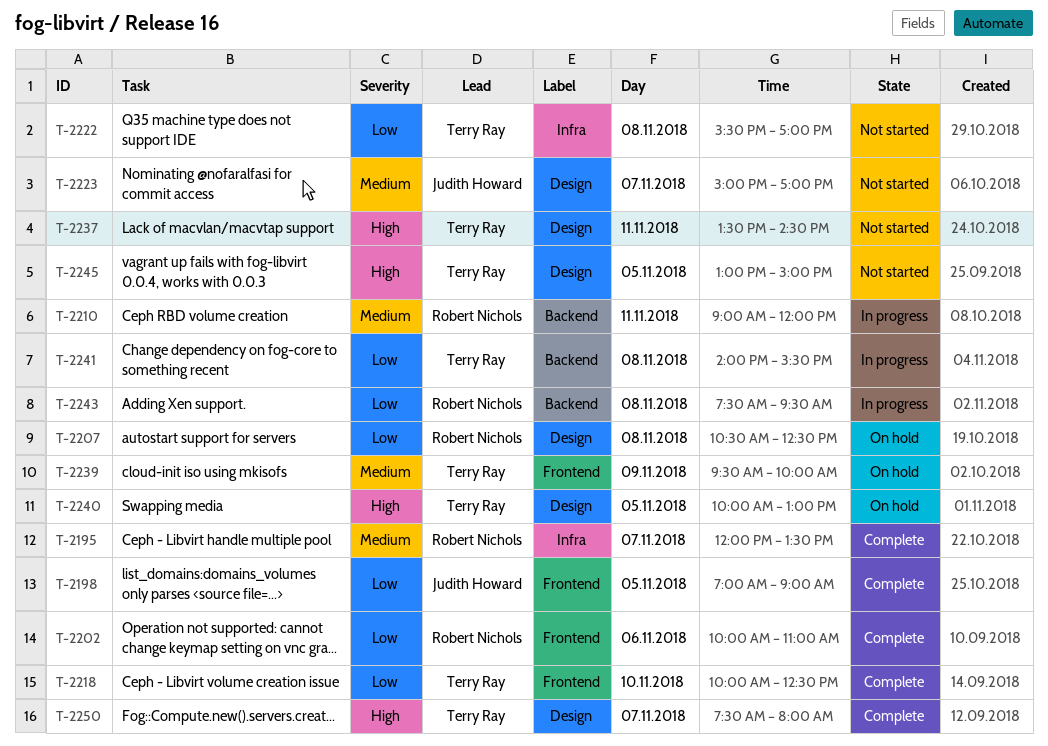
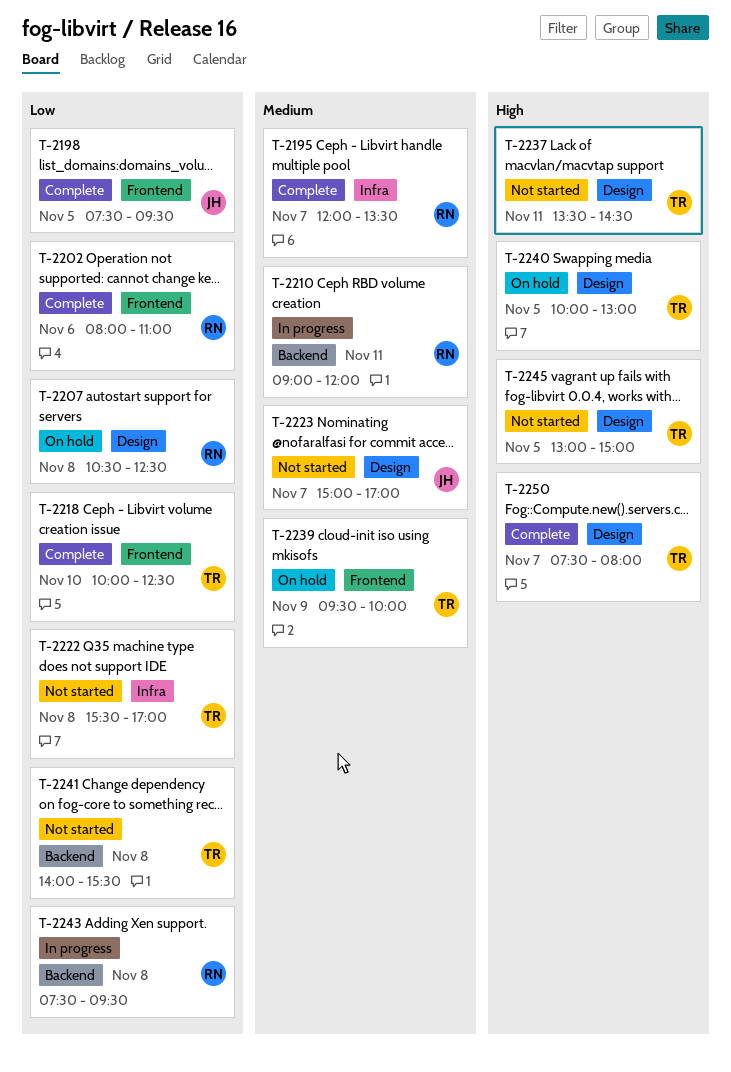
T-2198, begins: 07:00 -> 07:30
T-2198, ends: 09:00 -> 09:30
T-2202, begins: 10:00 -> 08:00
T-2241, status: In progress -> Not started

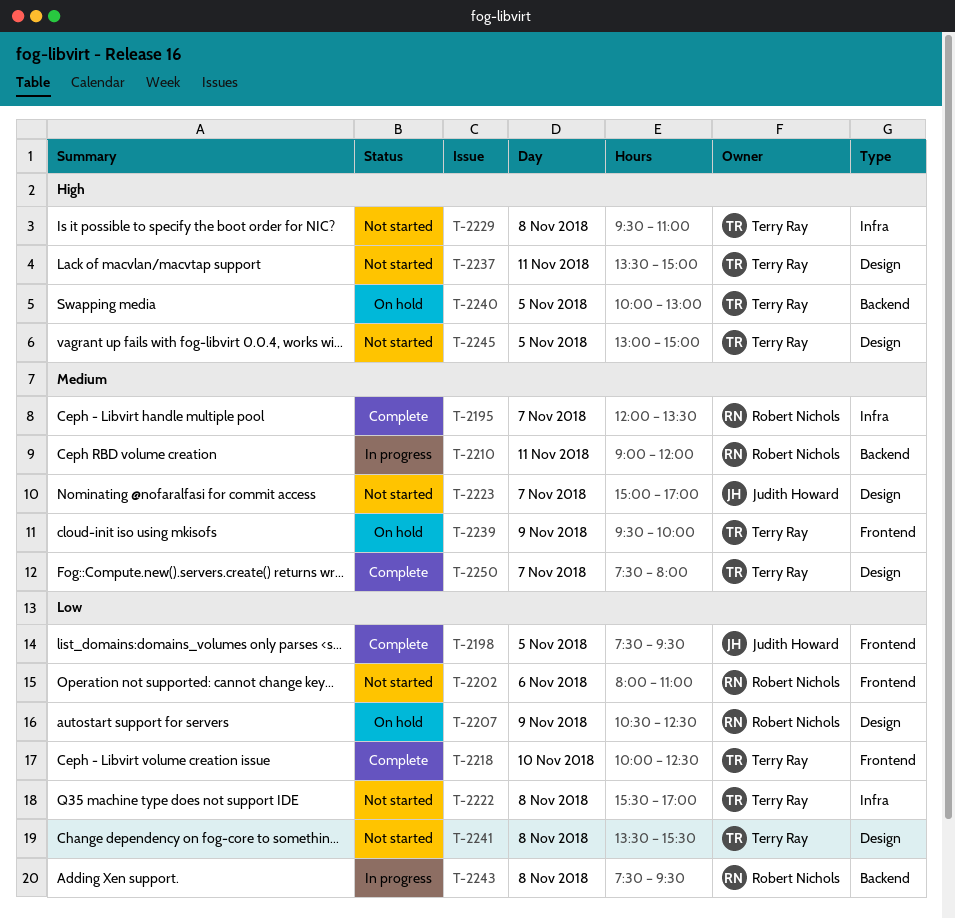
T-2202, status: Complete -> Not started
T-2207, day: Nov 8 -> Nov 9
T-2229: none -> present
T-2237, ends: 14:30 -> 15:00
T-2240, label: Design -> Backend
T-2241, label: Backend -> Design
T-2241, begins: 14:00 -> 13:30
T-2250, priority: High -> Medium

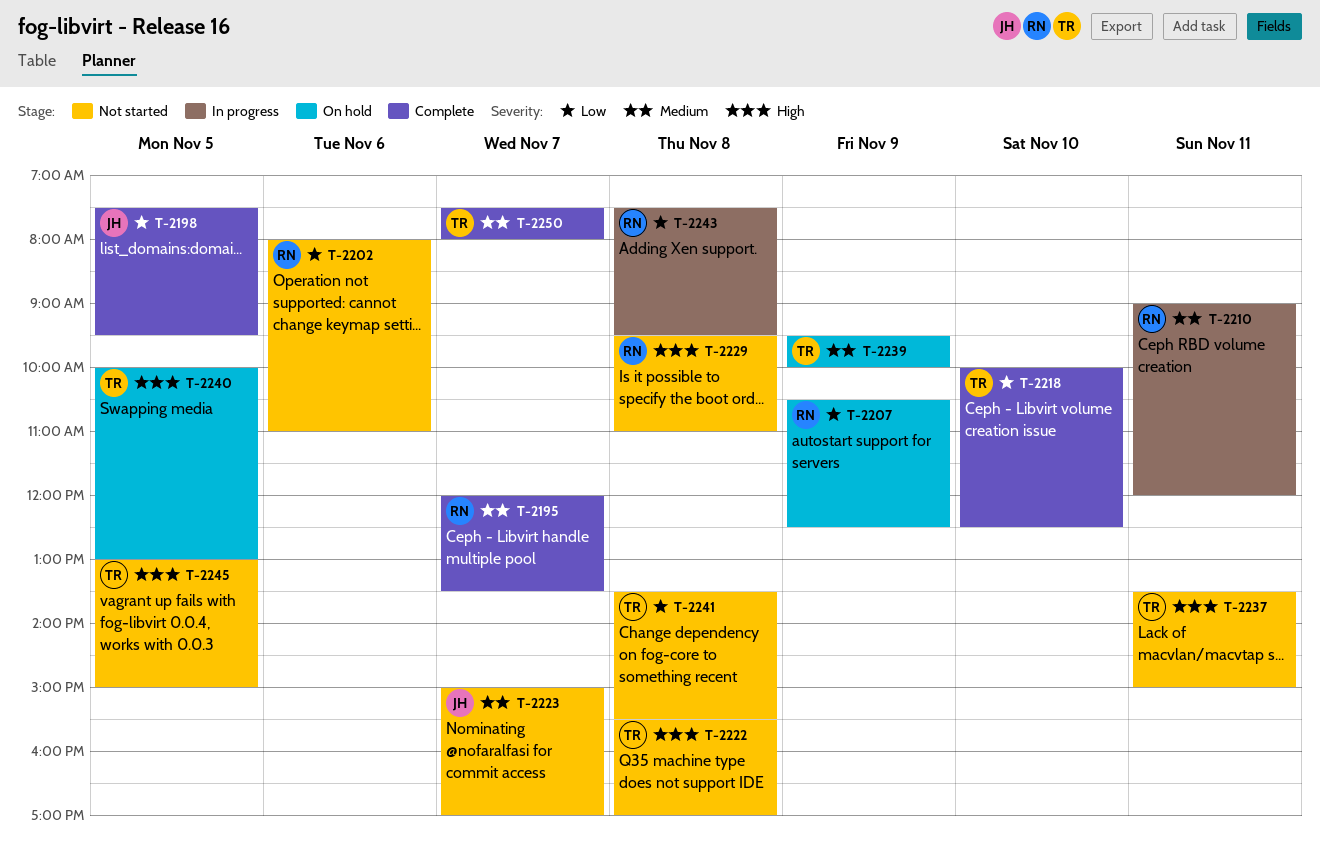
T-2222, priority: Low -> High
T-2229, owner: Terry Ray -> Robert Nichols

